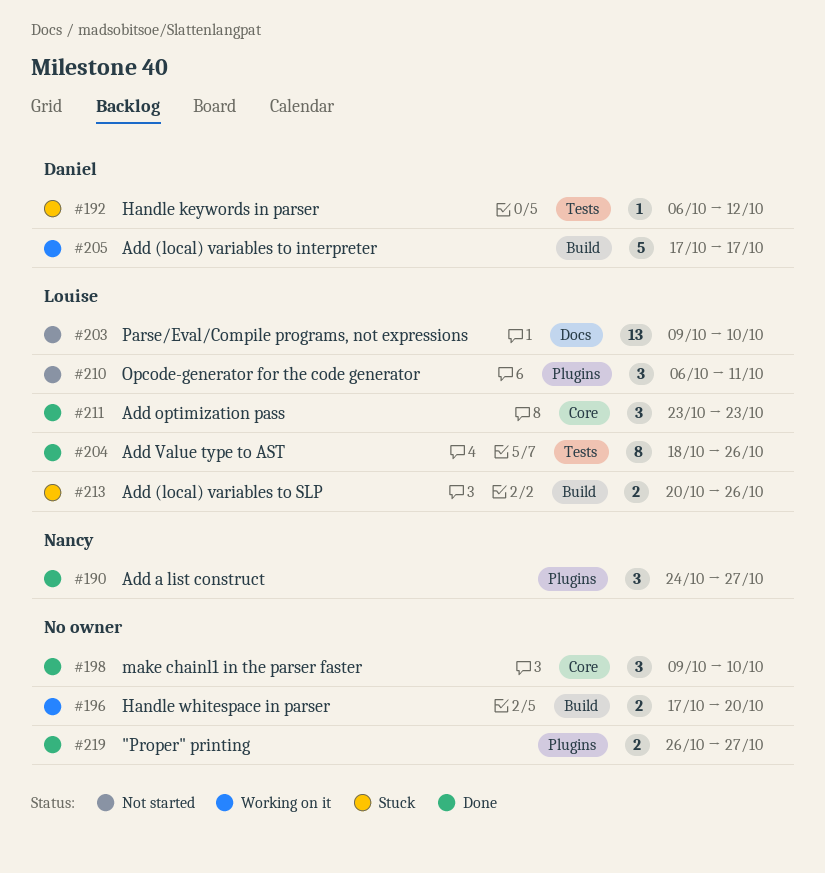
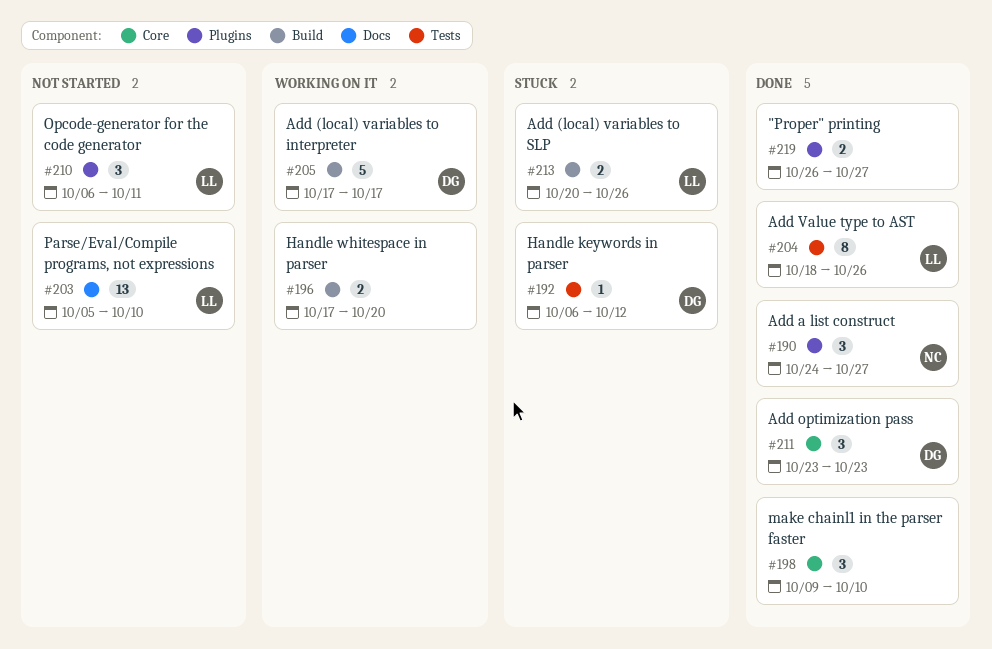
#203, start: Oct 9 -> Oct 5
#211, owner: Louise -> Daniel

